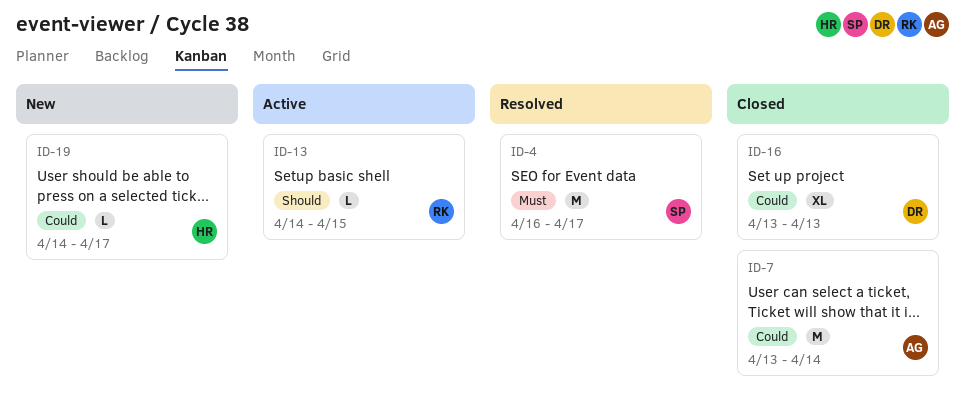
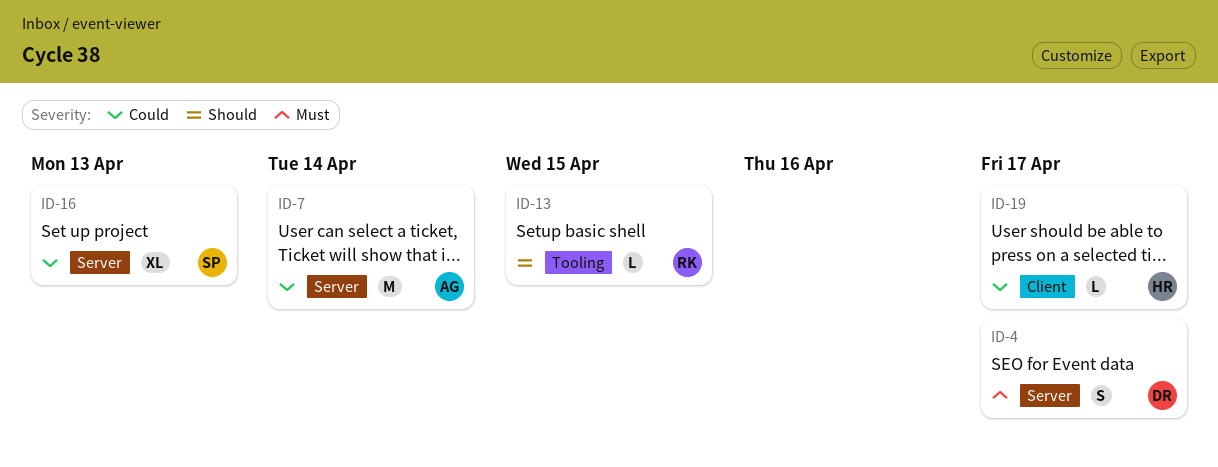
ID-4, owner: SP -> DR
ID-4, estimate: M -> S
ID-16, owner: DR -> SP

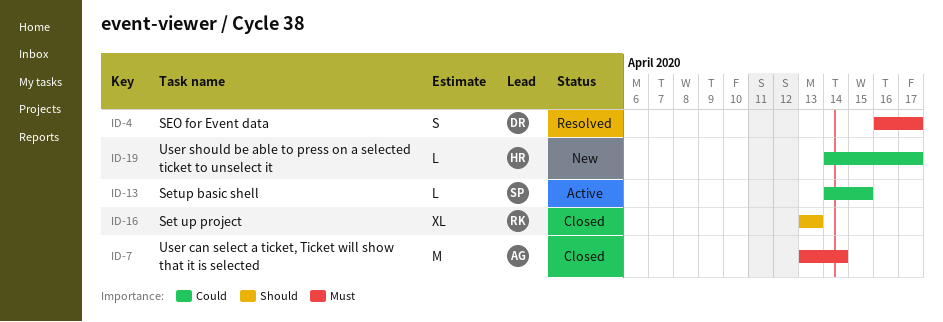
ID-7, priority: Could -> Must
ID-13, owner: RK -> SP
ID-13, priority: Should -> Could
ID-16, owner: SP -> RK
ID-16, priority: Could -> Should

